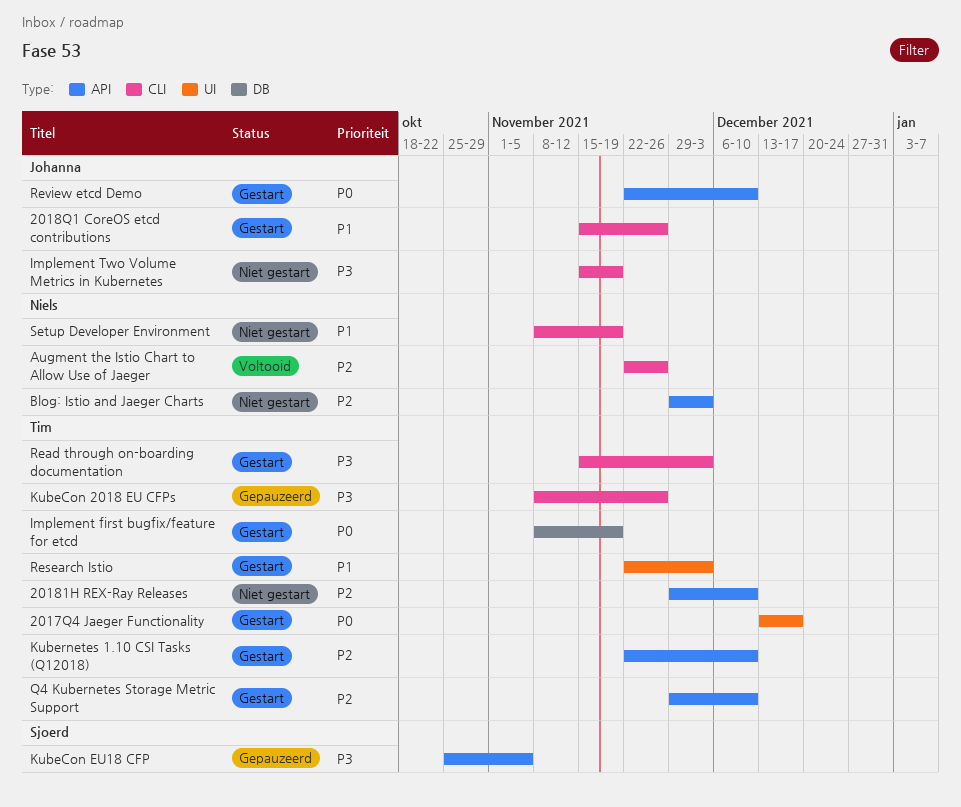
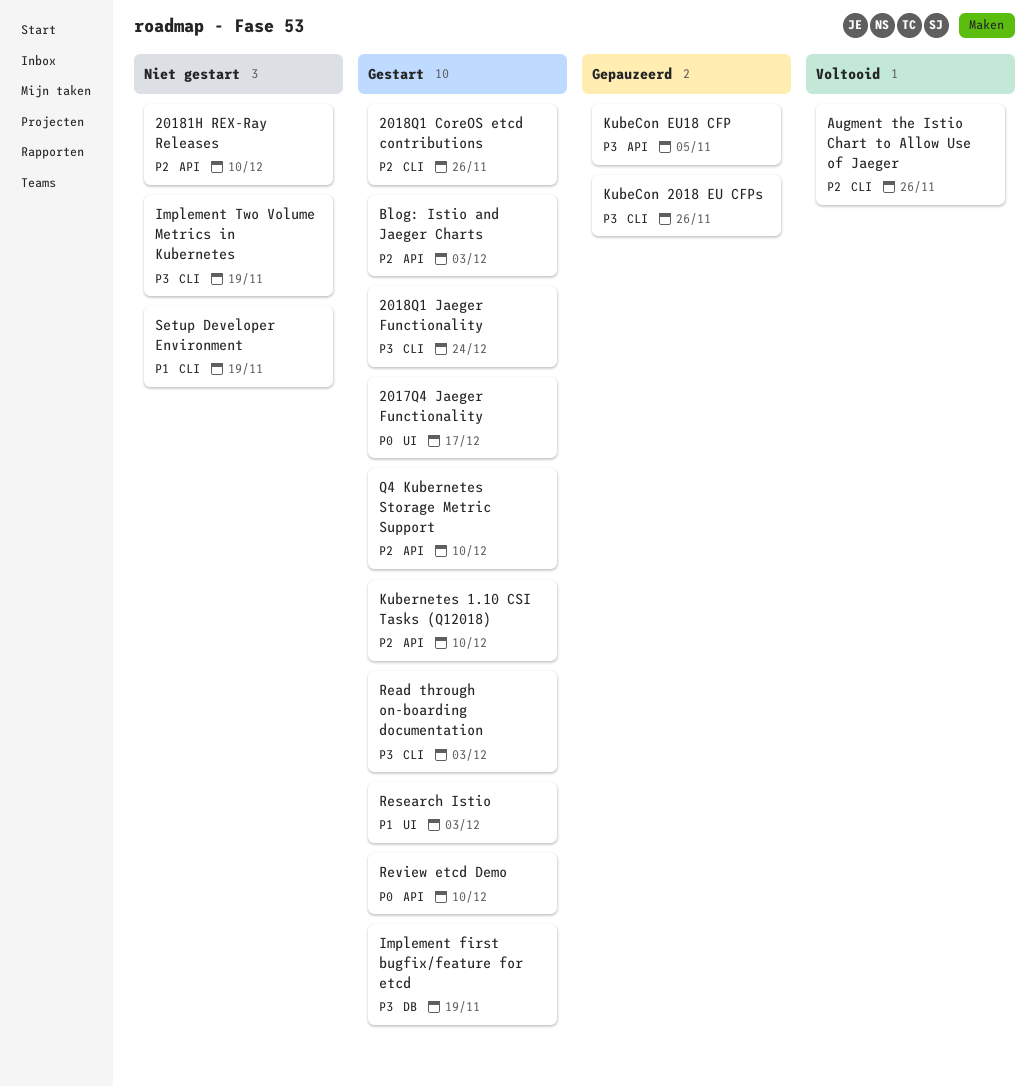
2018Q1 CoreOS etcd contributions, priority: P1 -> P2
2018Q1 Jaeger Functionality: none -> present
Blog: Istio and Jaeger Charts, status: Niet gestart -> Gestart
Implement first bugfix/feature for etcd, priority: P0 -> P3

